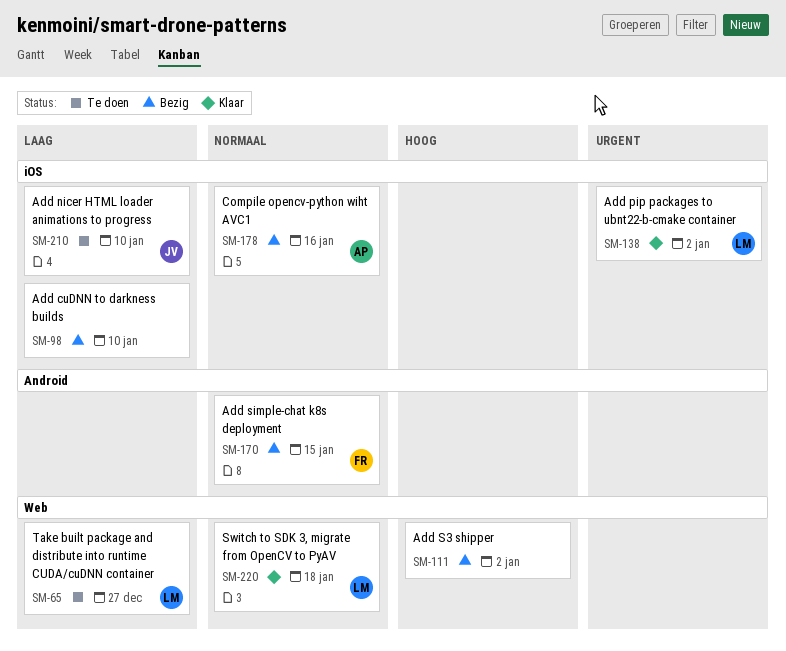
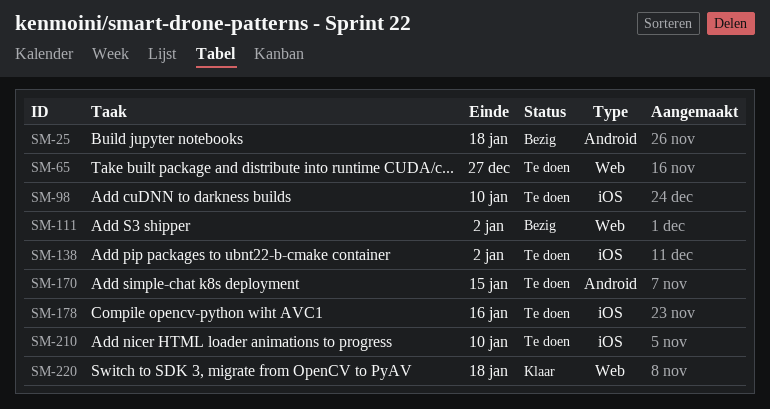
SM-25: none -> present
SM-98, status: Bezig -> Te doen
SM-138, status: Klaar -> Te doen
SM-170, status: Bezig -> Te doen
SM-178, status: Bezig -> Te doen

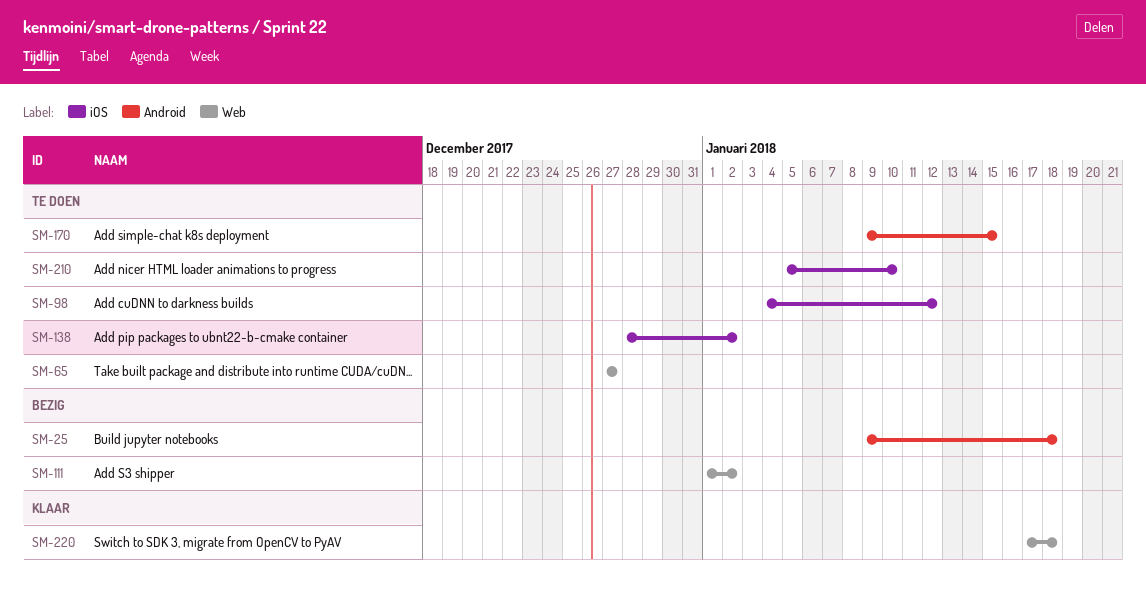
SM-98, due: Jan 10 -> Jan 12
SM-178: present -> none

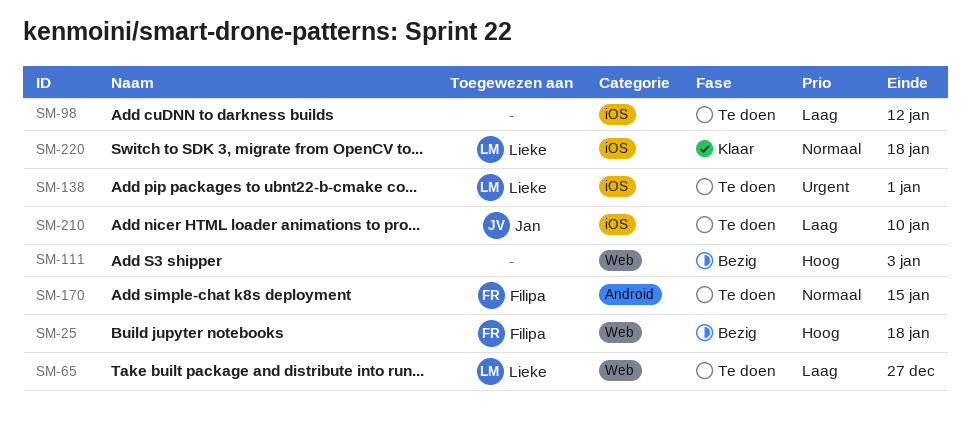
SM-25, label: Android -> Web
SM-111, due: Jan 2 -> Jan 3
SM-138, due: Jan 2 -> Jan 1
SM-220, label: Web -> iOS

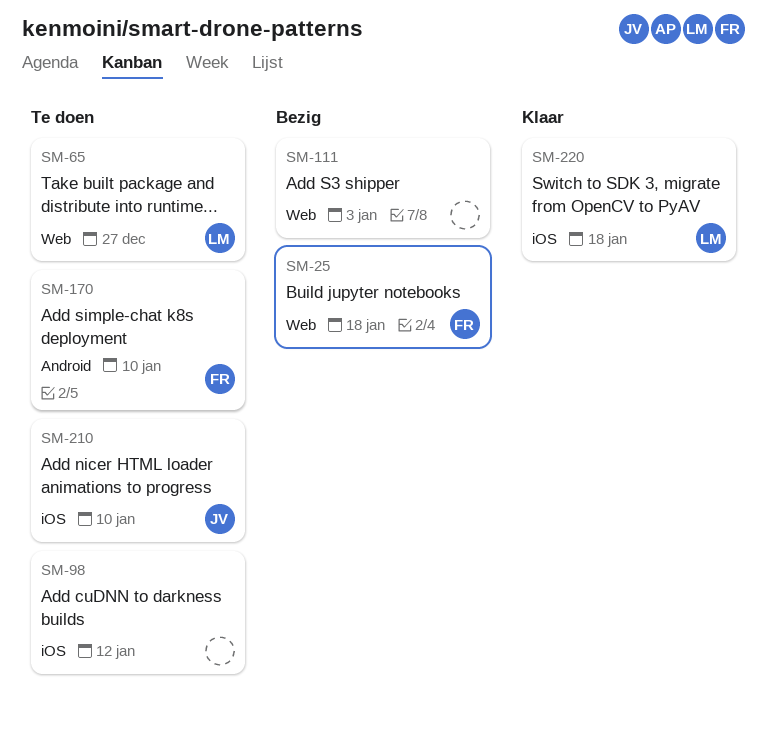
SM-138: present -> none
SM-170, due: Jan 15 -> Jan 10

